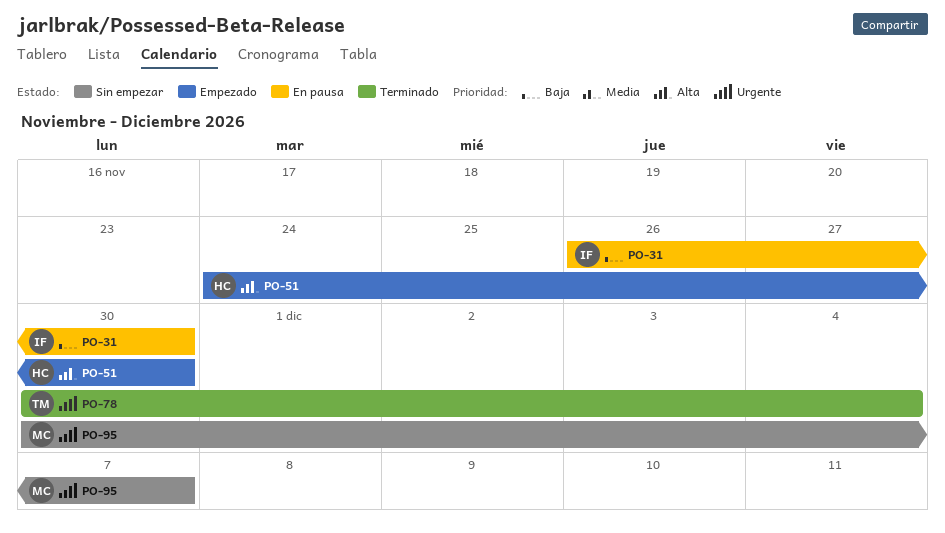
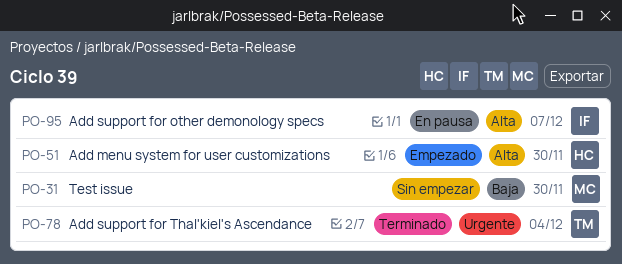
PO-31, status: En pausa -> Sin empezar
PO-31, owner: IF -> MC
PO-95, status: Sin empezar -> En pausa
PO-95, owner: MC -> IF
PO-95, priority: Urgente -> Alta

